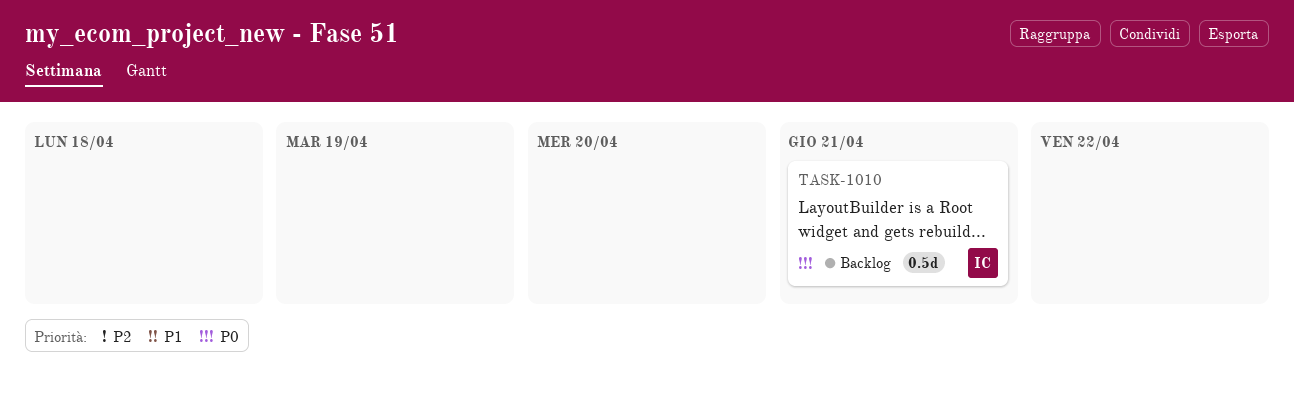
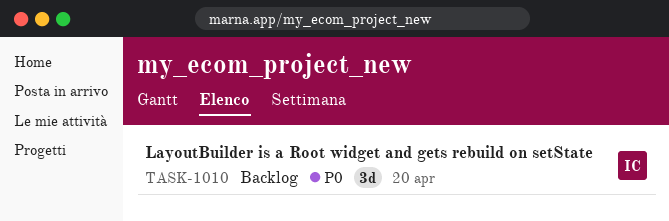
TASK-1010, estimate: 0.5d -> 3d
TASK-1010, due: Apr 21 -> Apr 20

